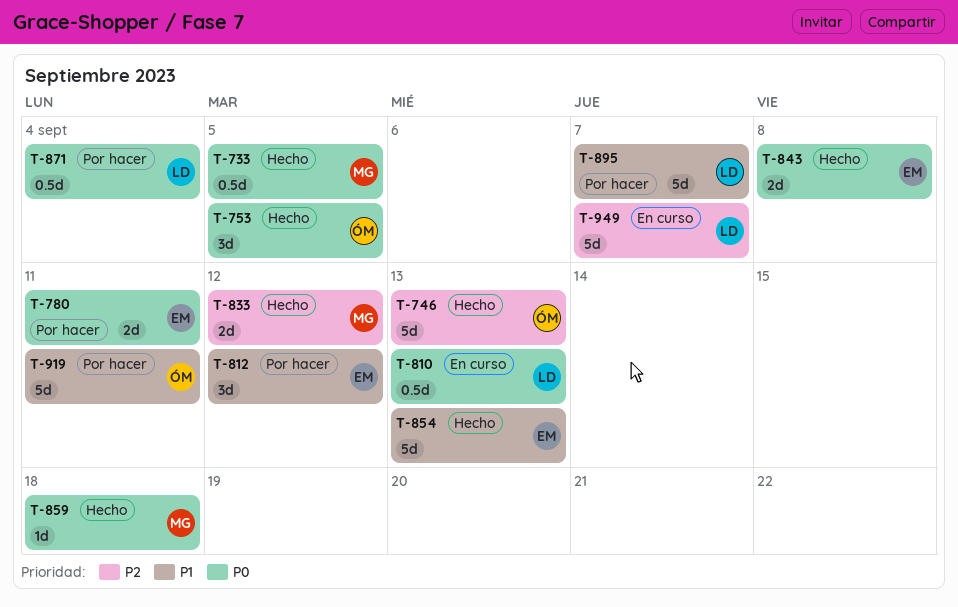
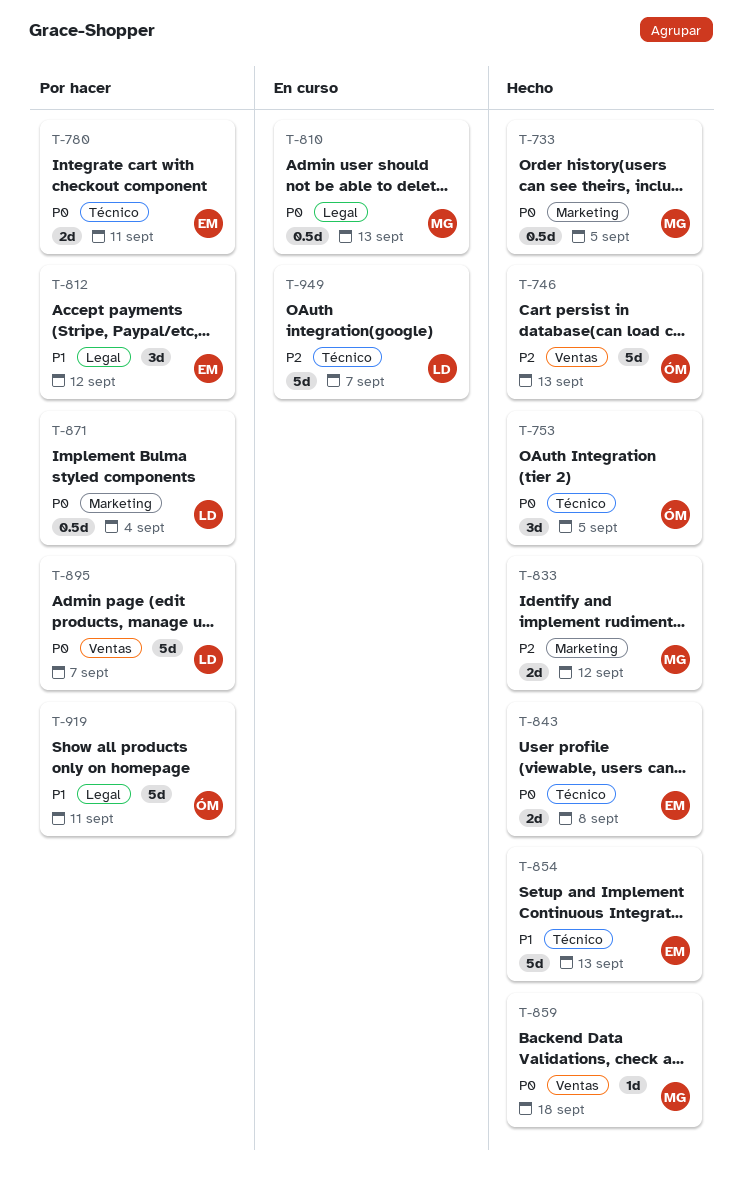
T-810, owner: LD -> MG
T-895, priority: P1 -> P0

